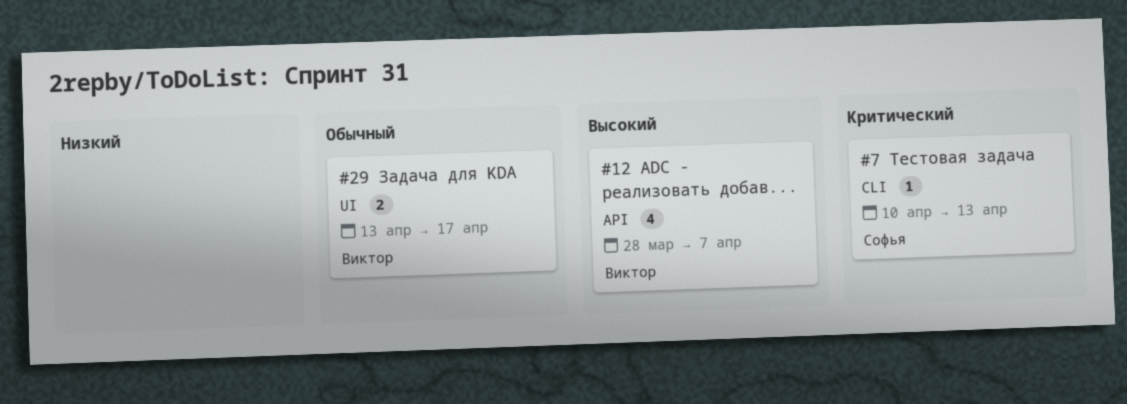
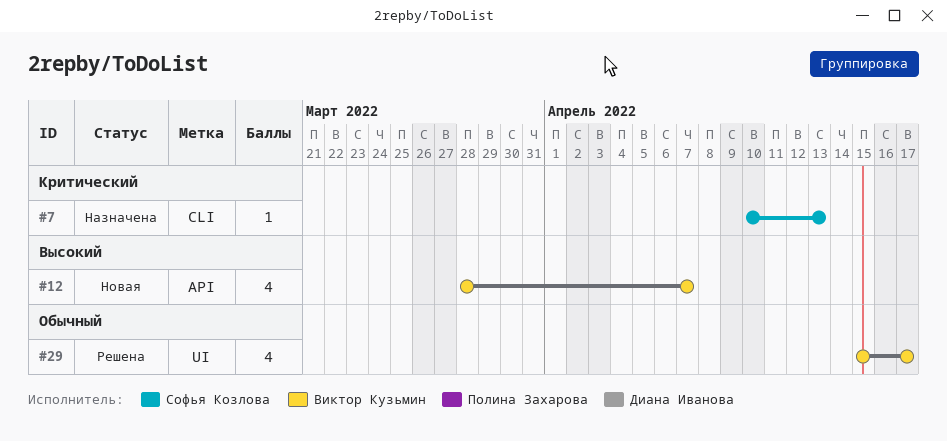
#29, estimate: 2 -> 4
#29, start: Apr 13 -> Apr 15

